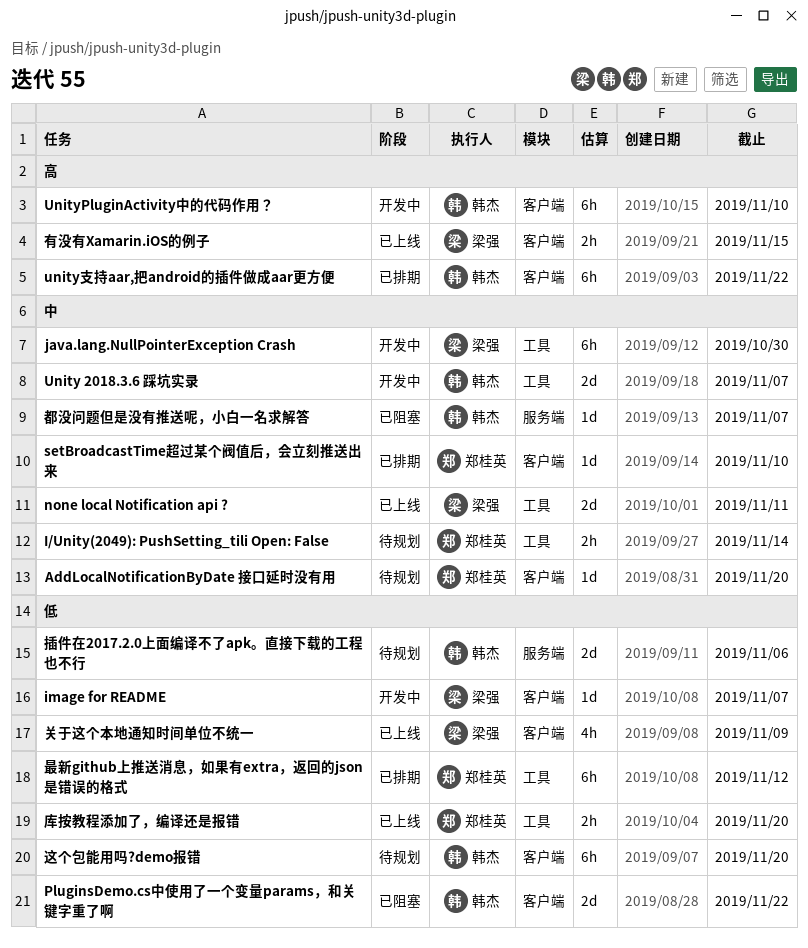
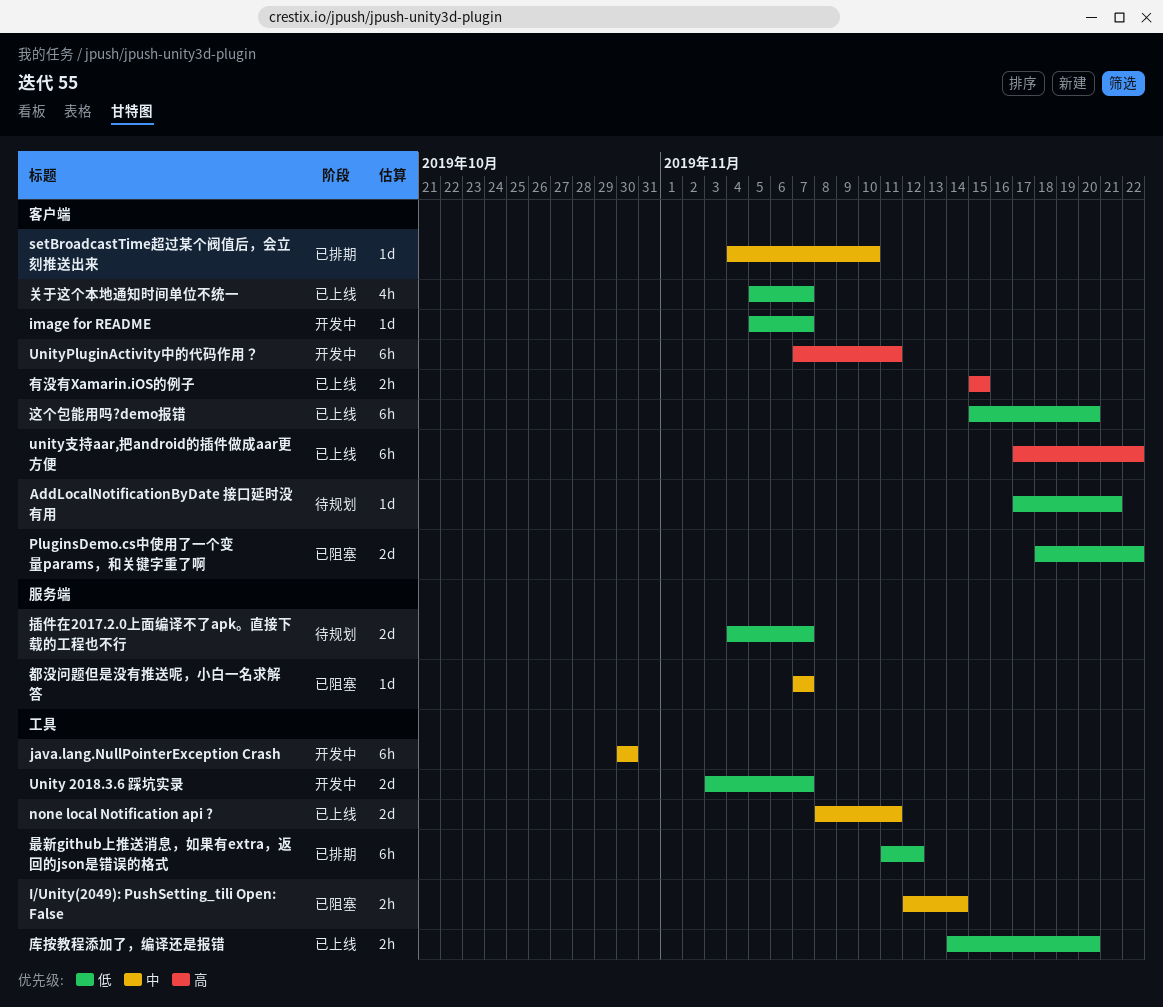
AddLocalNotificationByDate 接口延时没有用, priority: 中 -> 低
AddLocalNotificationByDate 接口延时没有用, due: Nov 20 -> Nov 21
I/Unity(2049): PushSetting_tili Open: False, status: 待规划 -> 已阻塞
Unity 2018.3.6 踩坑实录, priority: 中 -> 低
UnityPluginActivity中的代码作用？, due: Nov 10 -> Nov 11
unity支持aar,把android的插件做成aar更方便, status: 已排期 -> 已上线
关于这个本地通知时间单位不统一, due: Nov 9 -> Nov 7
插件在2017.2.0上面编译不了apk。直接下载的工程也不行, due: Nov 6 -> Nov 7
这个包能用吗?demo报错, status: 待规划 -> 已上线

